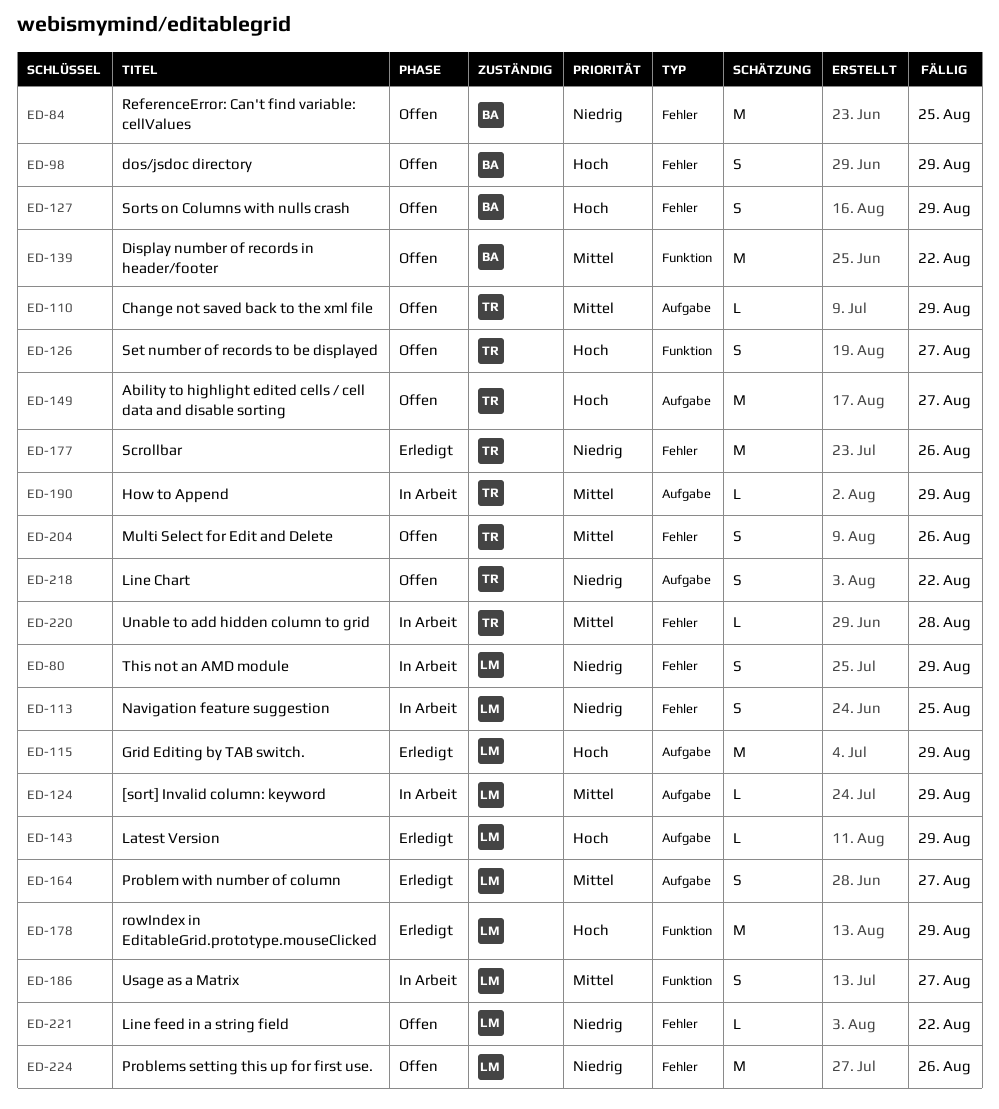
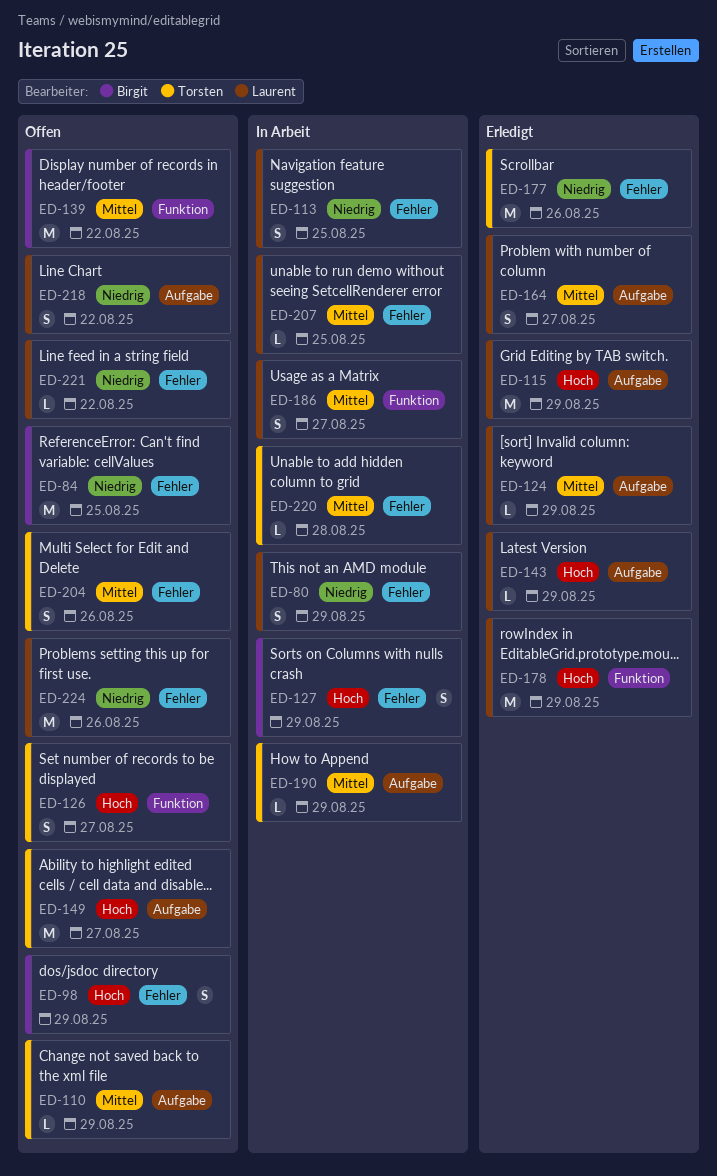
ED-124, status: In Arbeit -> Erledigt
ED-127, status: Offen -> In Arbeit
ED-207: none -> present
ED-218, owner: Torsten -> Laurent

